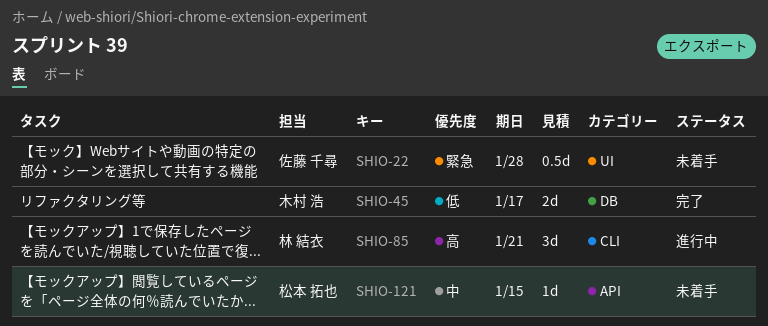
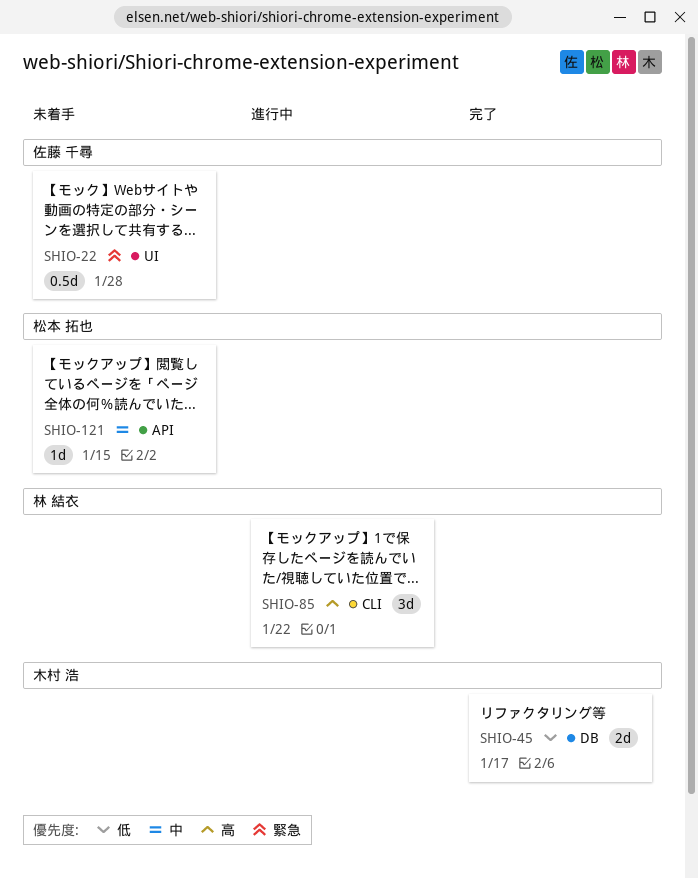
SHIO-85, due: Jan 21 -> Jan 22

